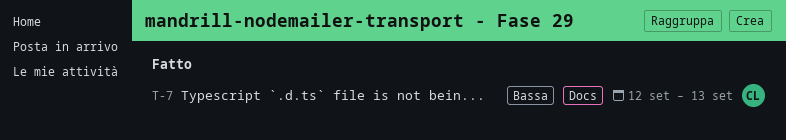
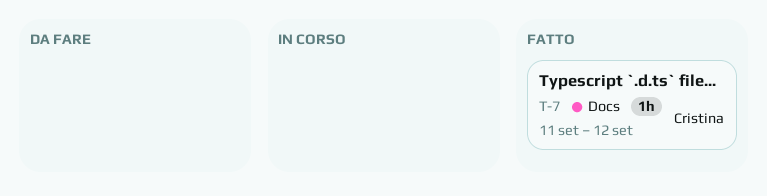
T-7, start: Sep 12 -> Sep 11
T-7, due: Sep 13 -> Sep 12

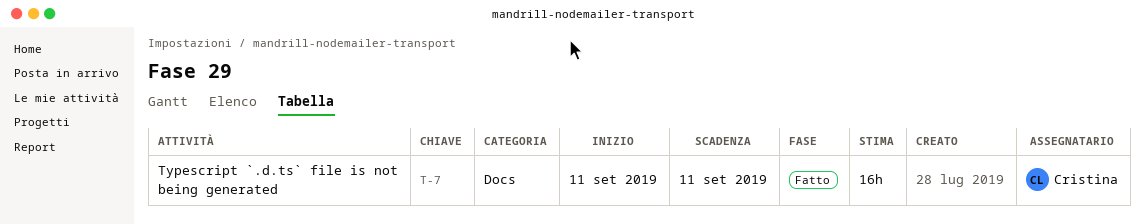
T-7, estimate: 1h -> 16h
T-7, due: Sep 12 -> Sep 11

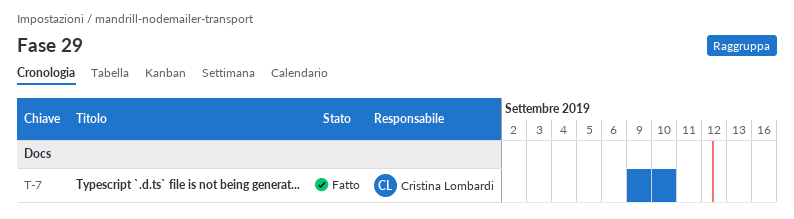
T-7, start: Sep 11 -> Sep 9
T-7, due: Sep 11 -> Sep 10

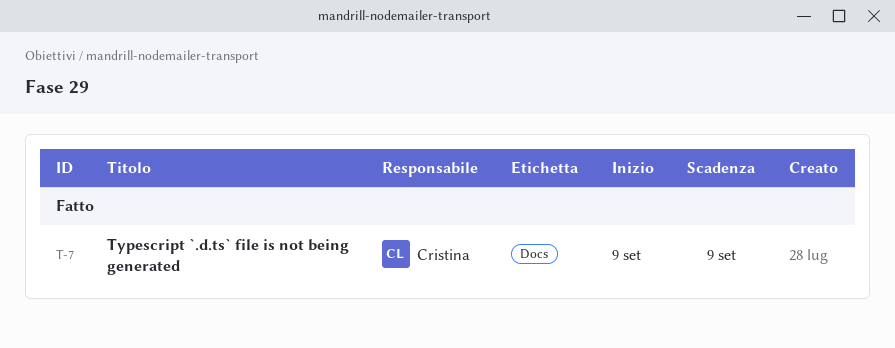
T-7, due: Sep 10 -> Sep 9

